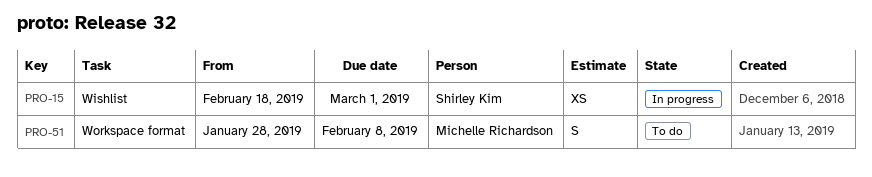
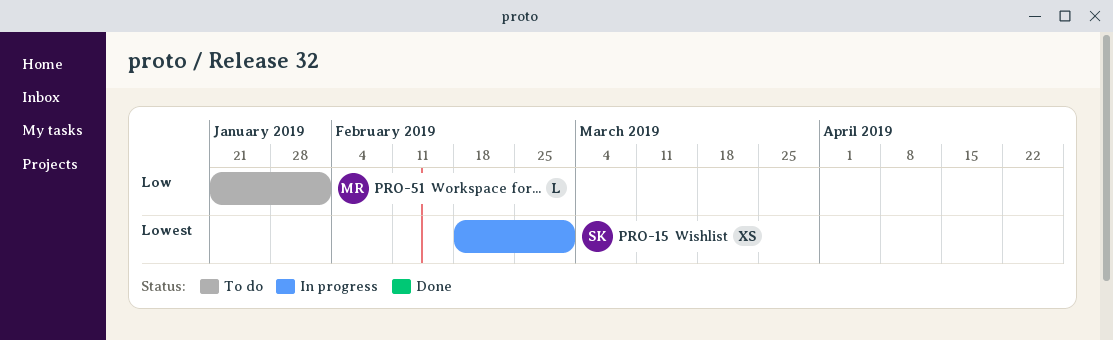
PRO-51, estimate: S -> L
PRO-51, start: Jan 28 -> Jan 21
PRO-51, due: Feb 8 -> Feb 1

